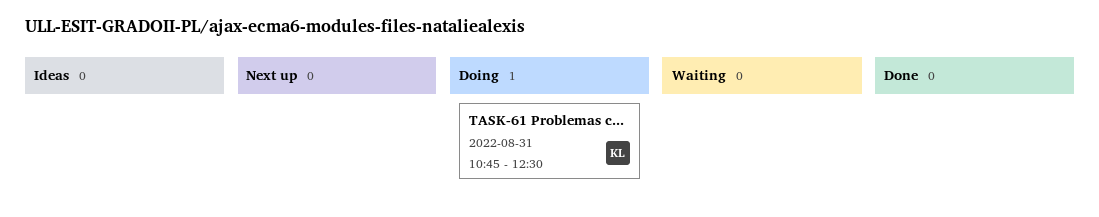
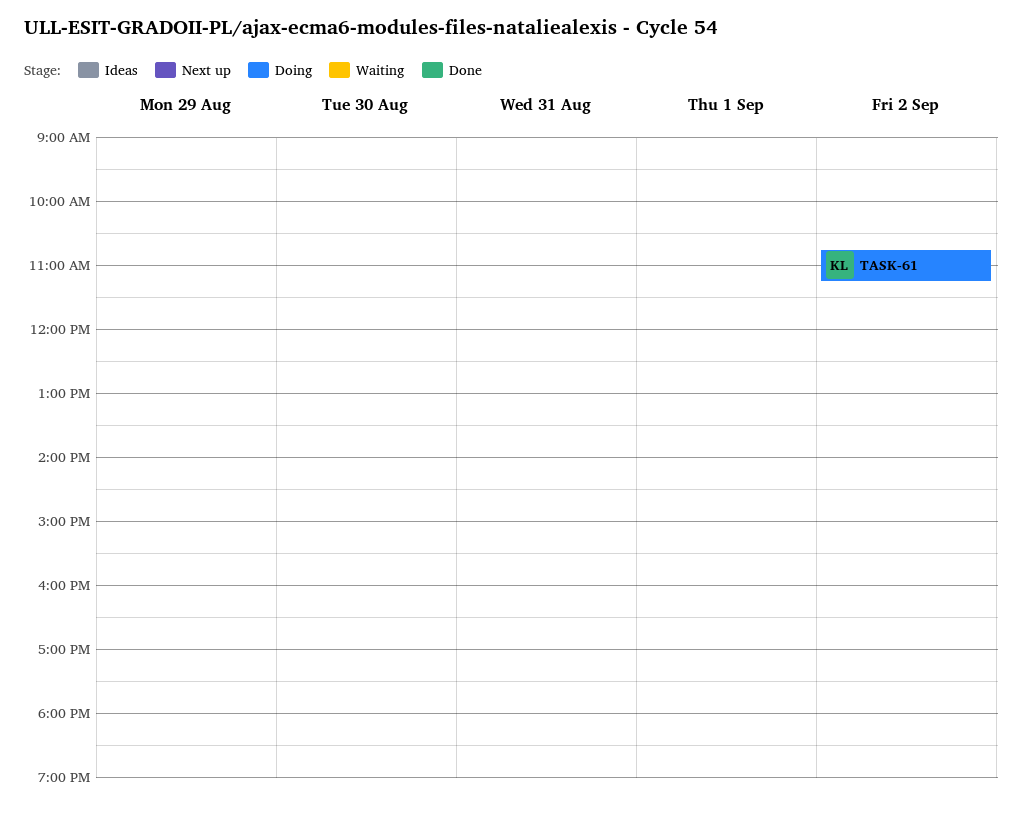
TASK-61, day: Aug 31 -> Sep 2
TASK-61, ends: 12:30 -> 11:15

